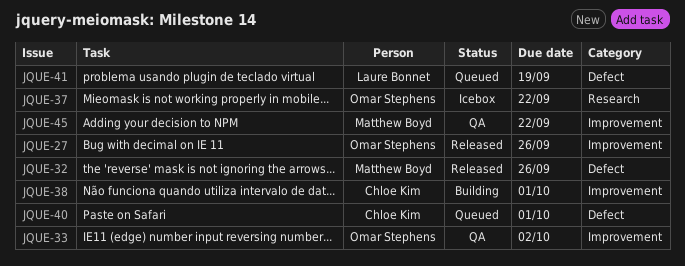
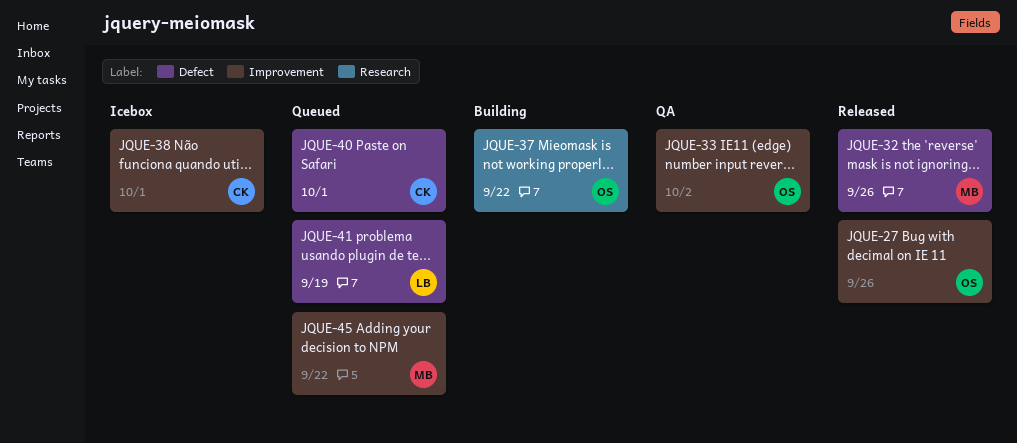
JQUE-37, status: Icebox -> Building
JQUE-38, status: Building -> Icebox
JQUE-45, status: QA -> Queued

